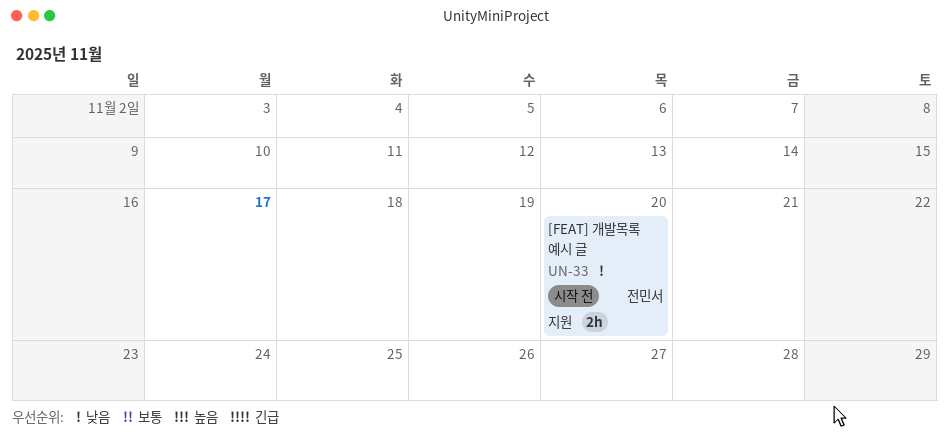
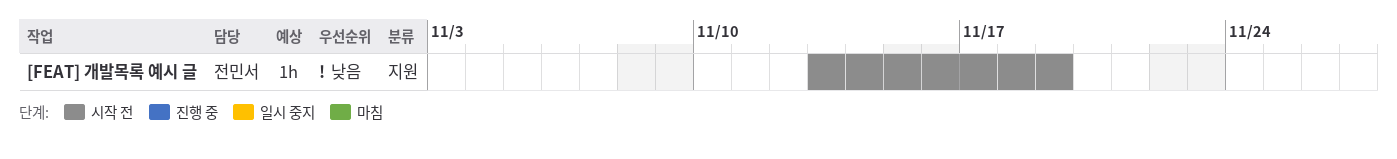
[FEAT] 개발목록 예시 글, estimate: 2h -> 1h
[FEAT] 개발목록 예시 글, due: Nov 20 -> Nov 19

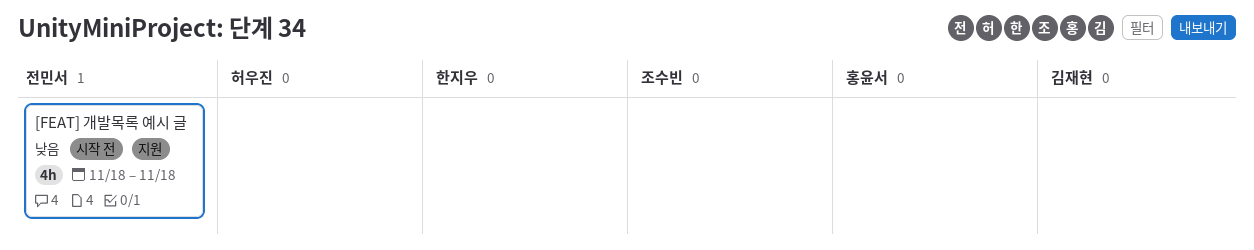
[FEAT] 개발목록 예시 글, estimate: 1h -> 4h
[FEAT] 개발목록 예시 글, start: Nov 13 -> Nov 18
[FEAT] 개발목록 예시 글, due: Nov 19 -> Nov 18

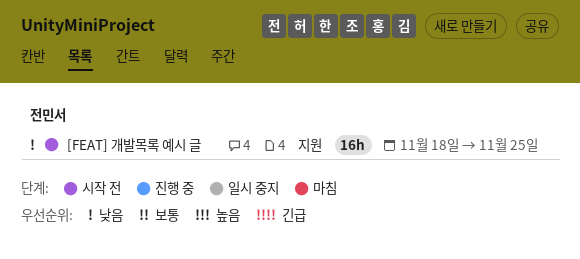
[FEAT] 개발목록 예시 글, estimate: 4h -> 16h
[FEAT] 개발목록 예시 글, due: Nov 18 -> Nov 25

